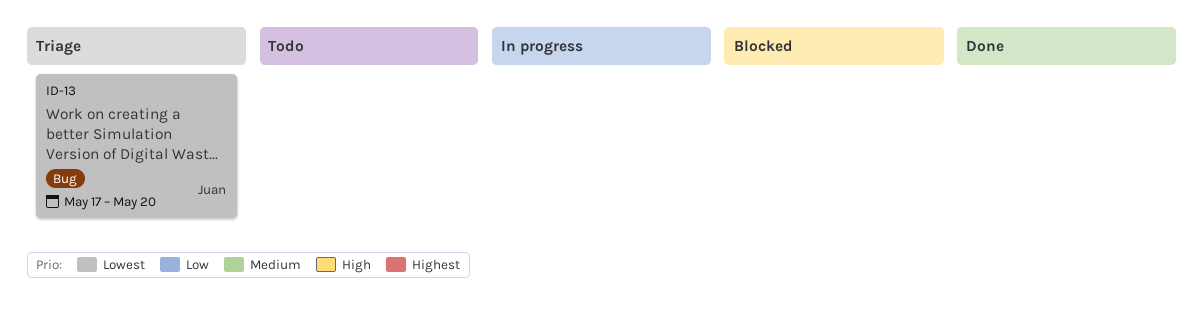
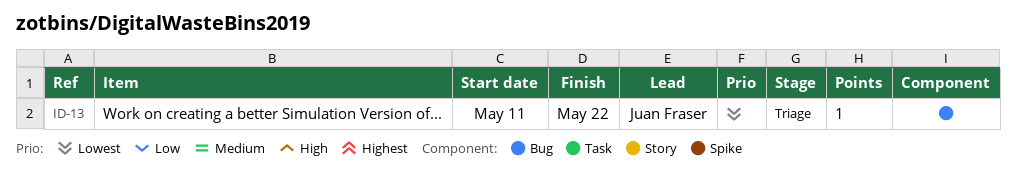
ID-13, start: May 17 -> May 11
ID-13, due: May 20 -> May 22

